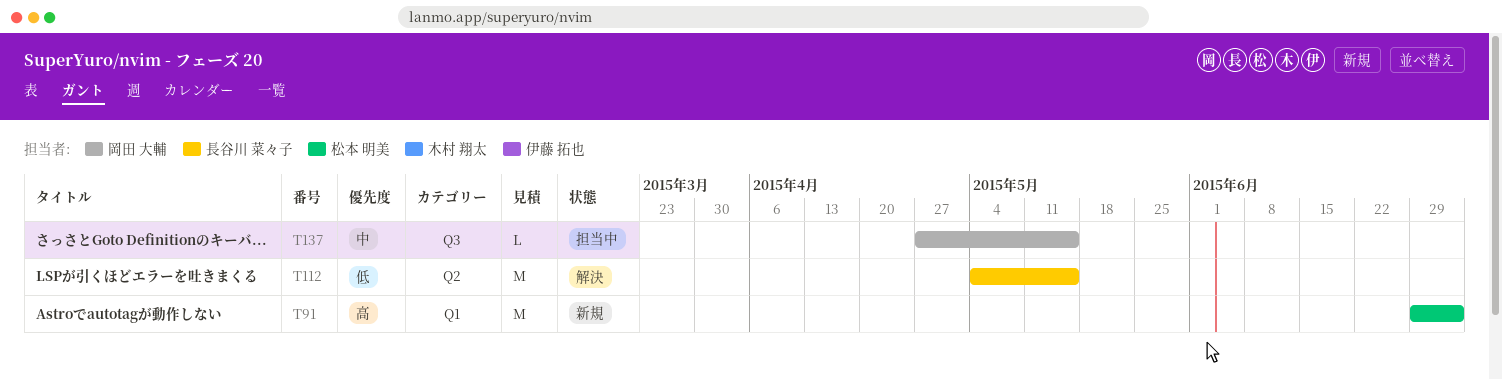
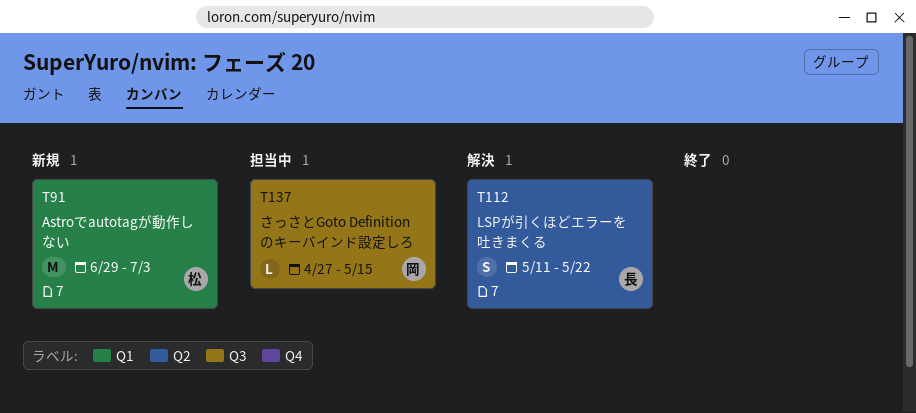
T112, estimate: M -> S
T112, start: May 4 -> May 11
T112, due: May 15 -> May 22

